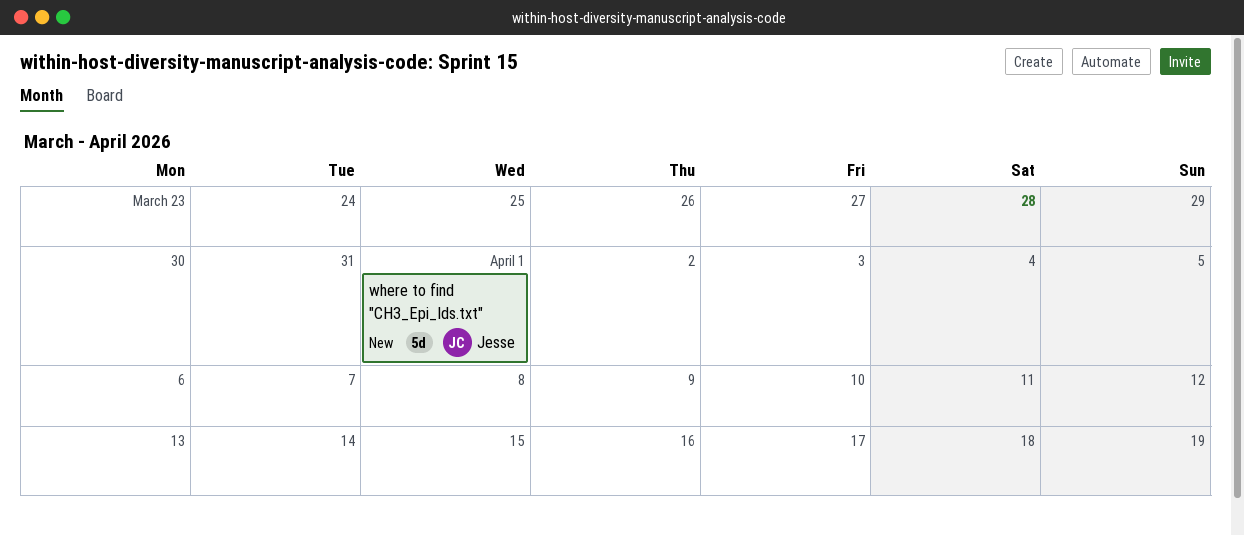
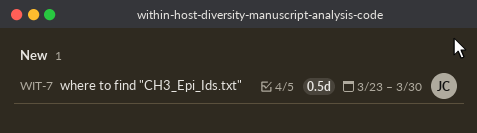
where to find "CH3_Epi_Ids.txt", estimate: 5d -> 0.5d
where to find "CH3_Epi_Ids.txt", due: Apr 1 -> Mar 30

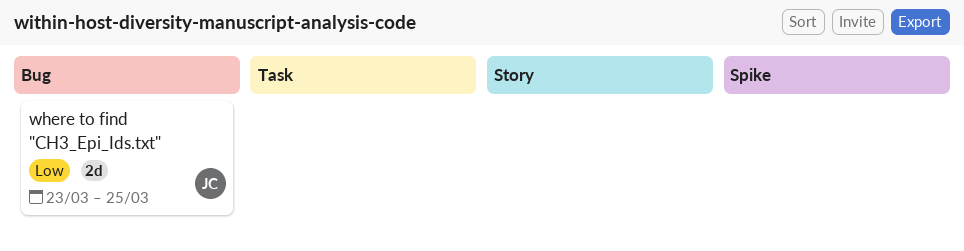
where to find "CH3_Epi_Ids.txt", estimate: 0.5d -> 2d
where to find "CH3_Epi_Ids.txt", due: Mar 30 -> Mar 25

